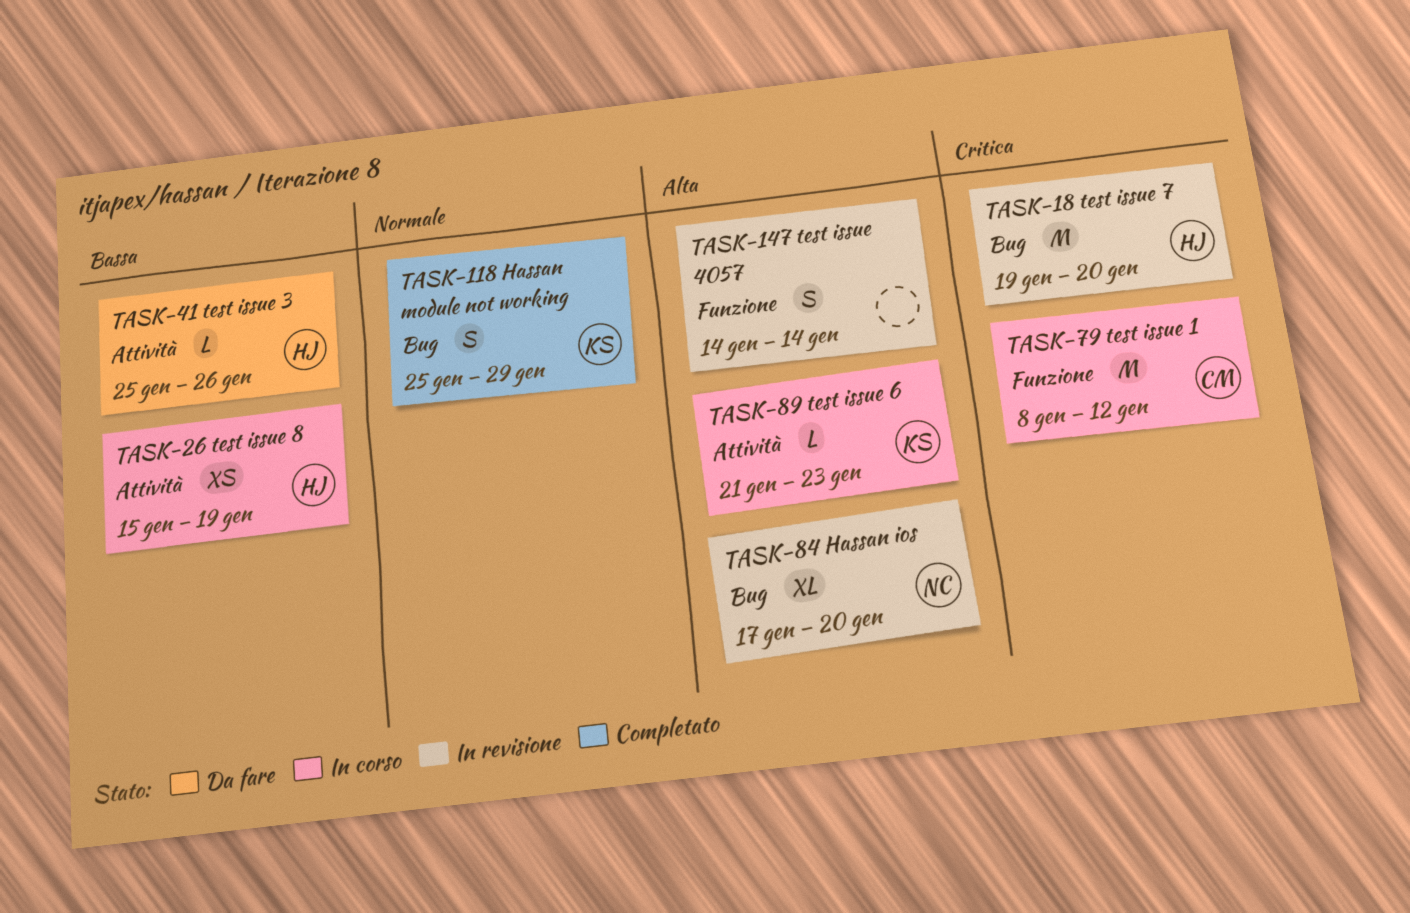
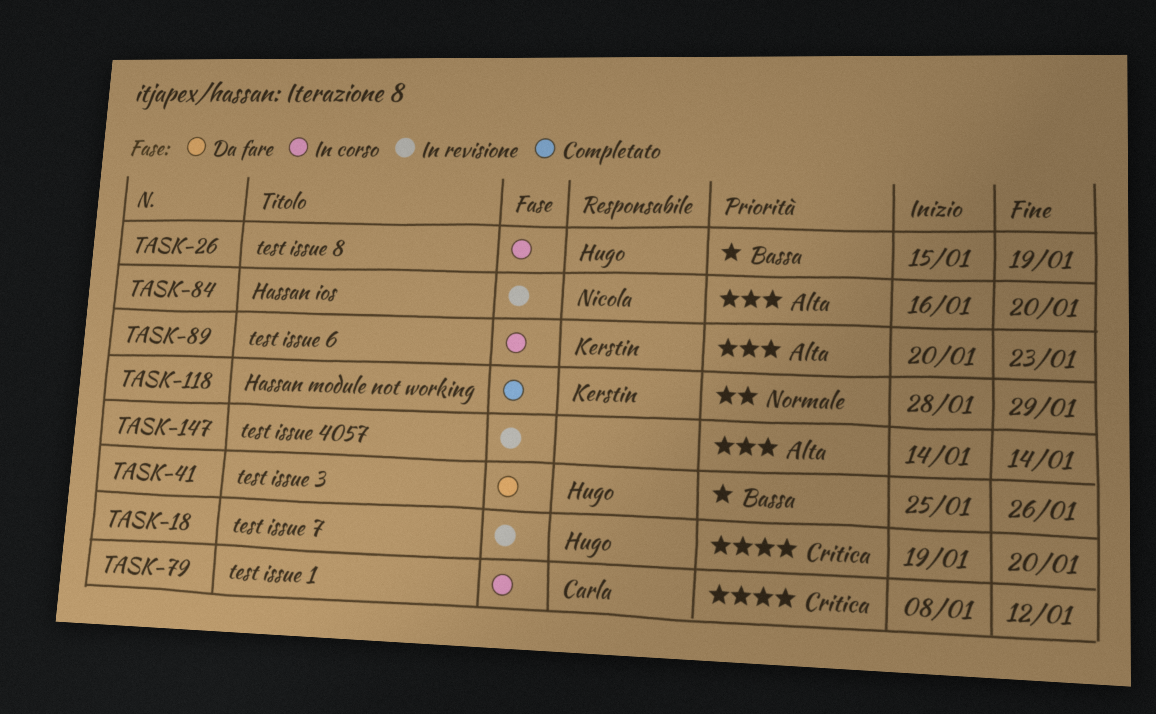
TASK-84, start: Jan 17 -> Jan 16
TASK-89, start: Jan 21 -> Jan 20
TASK-118, start: Jan 25 -> Jan 28

